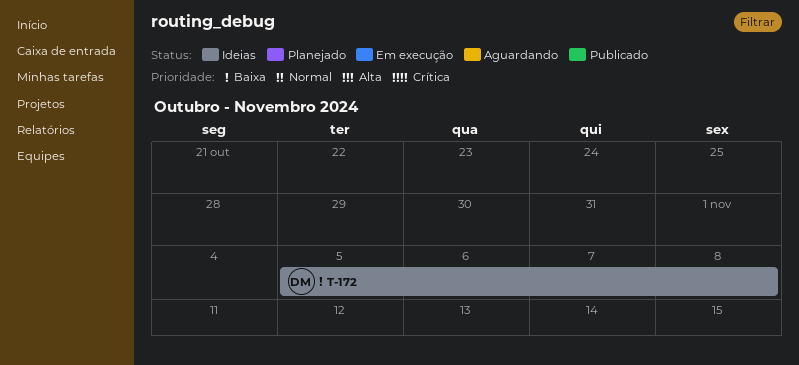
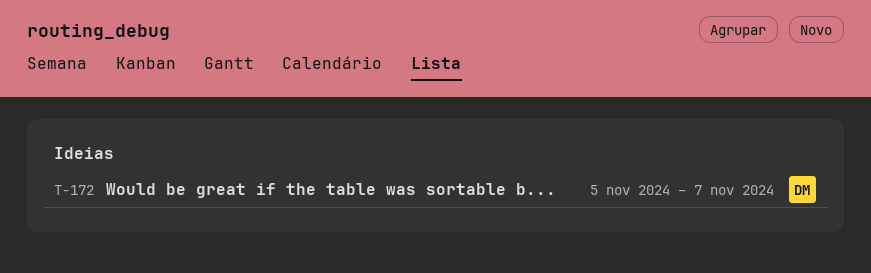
T-172, due: Nov 8 -> Nov 7

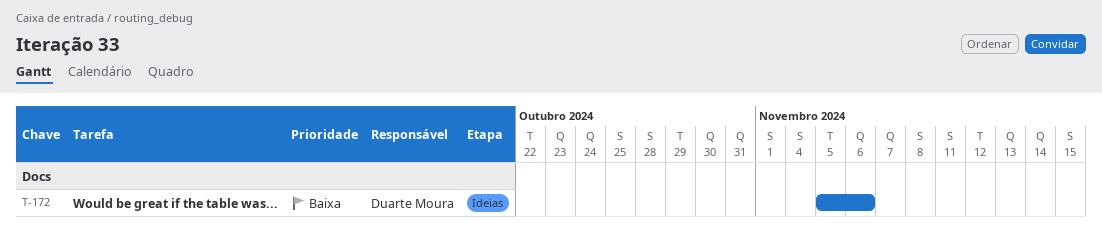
T-172, due: Nov 7 -> Nov 6

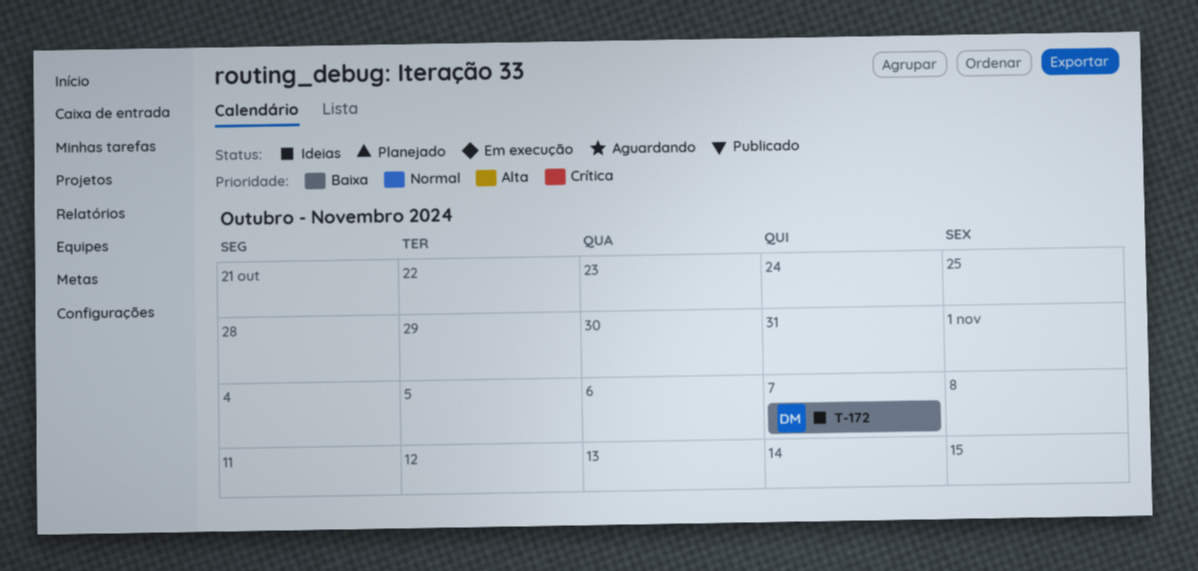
T-172, start: Nov 5 -> Nov 7
T-172, due: Nov 6 -> Nov 7

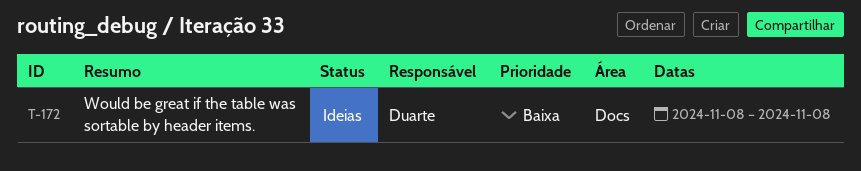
T-172, start: Nov 7 -> Nov 8
T-172, due: Nov 7 -> Nov 8

